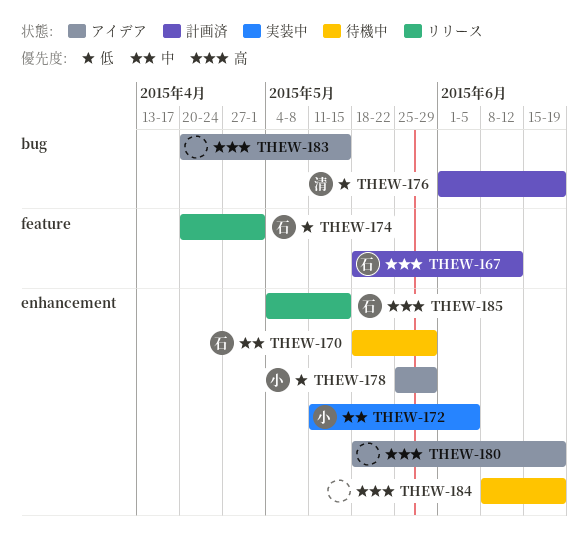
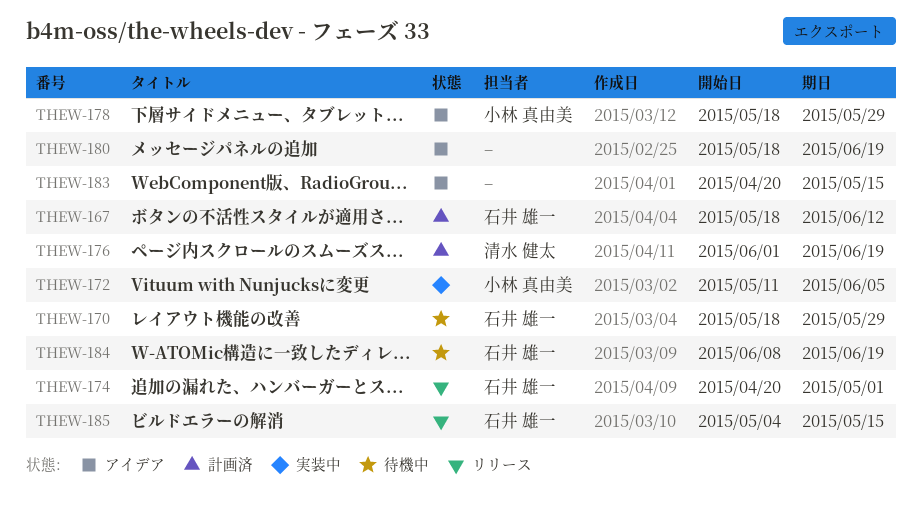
THEW-178, start: May 25 -> May 18
THEW-184, owner: none -> 石井 雄一

